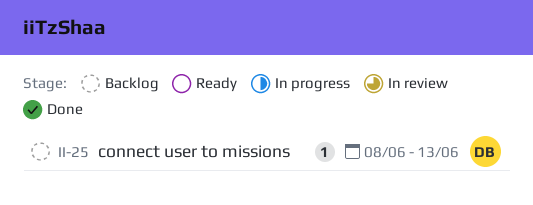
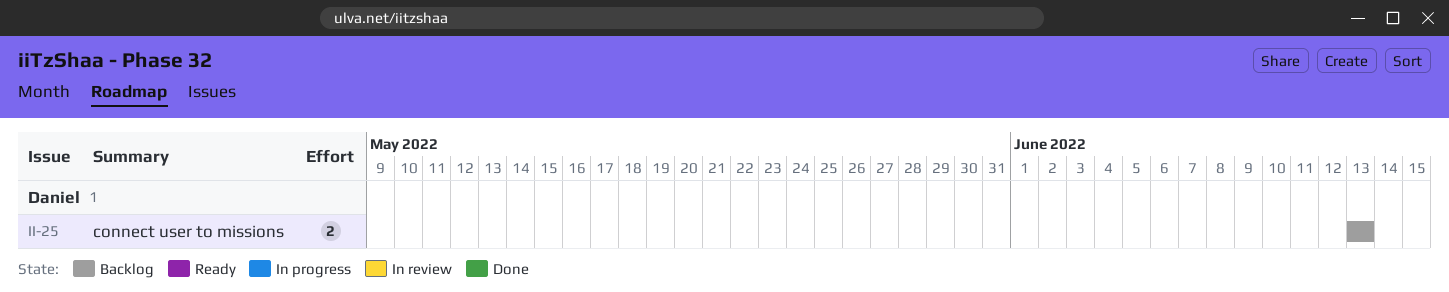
II-25, estimate: 1 -> 2
II-25, start: Jun 8 -> Jun 13

